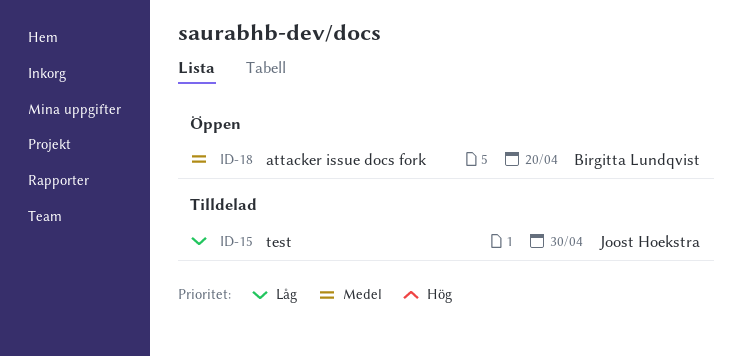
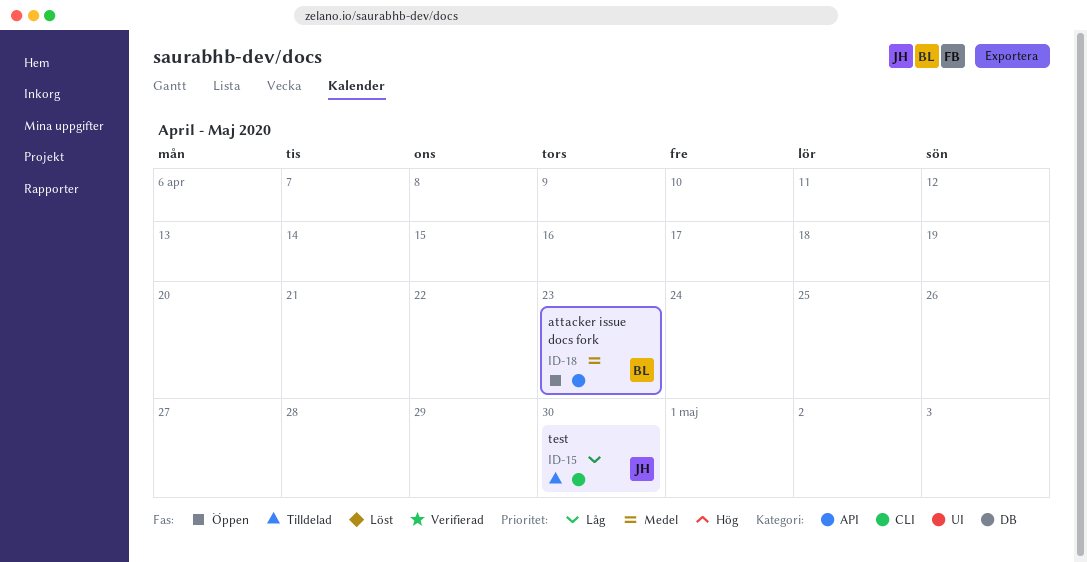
ID-18, due: Apr 20 -> Apr 23

